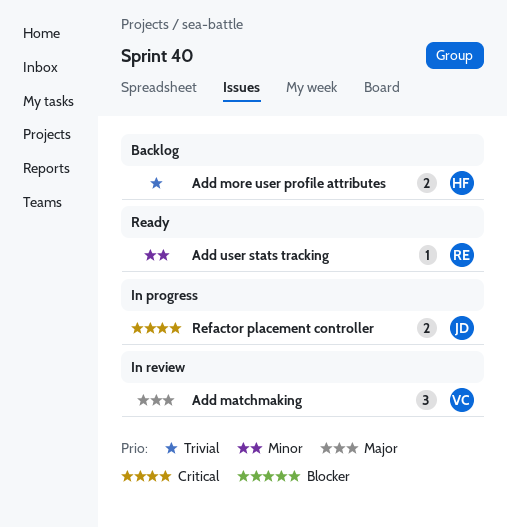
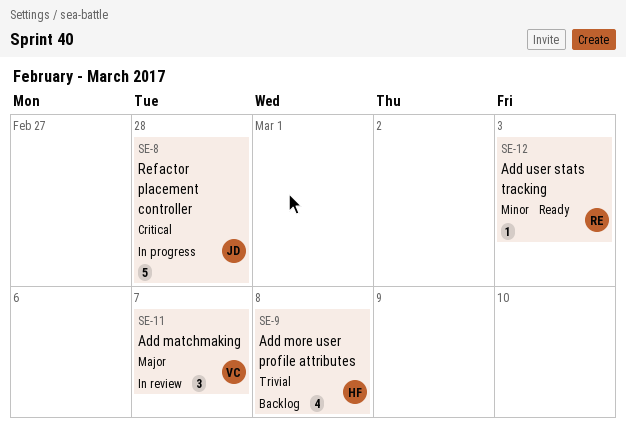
Add more user profile attributes, estimate: 2 -> 4
Refactor placement controller, estimate: 2 -> 5

